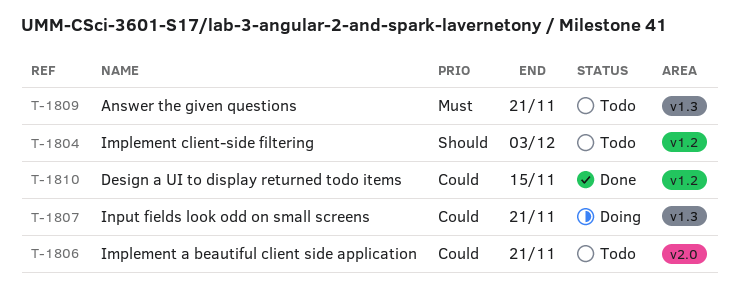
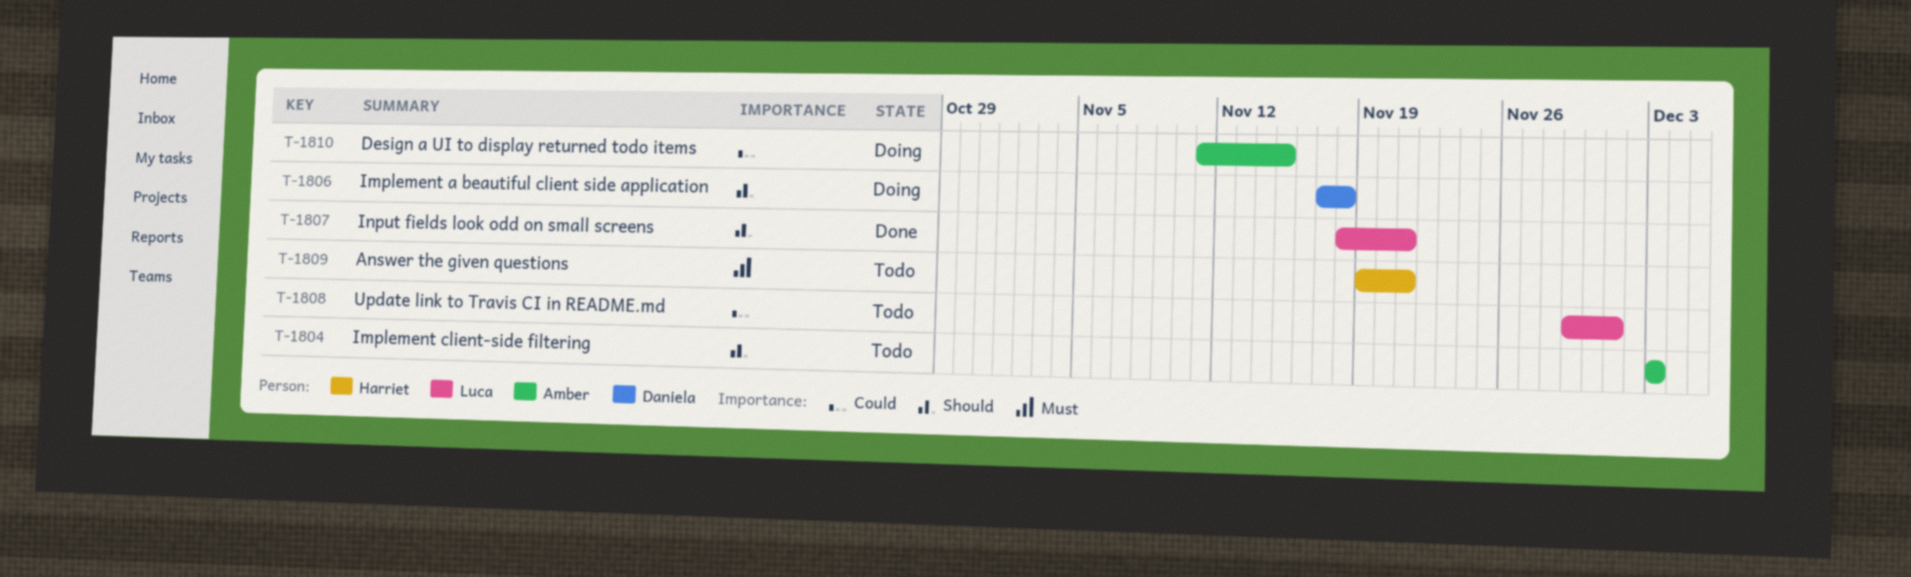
T-1806, status: Todo -> Doing
T-1806, priority: Could -> Should
T-1806, due: Nov 21 -> Nov 18
T-1807, status: Doing -> Done
T-1807, priority: Could -> Should
T-1808: none -> present
T-1810, status: Done -> Doing

